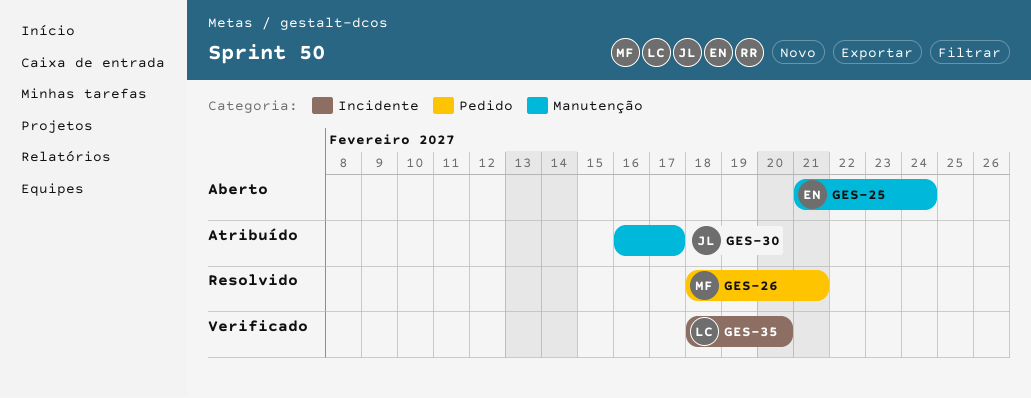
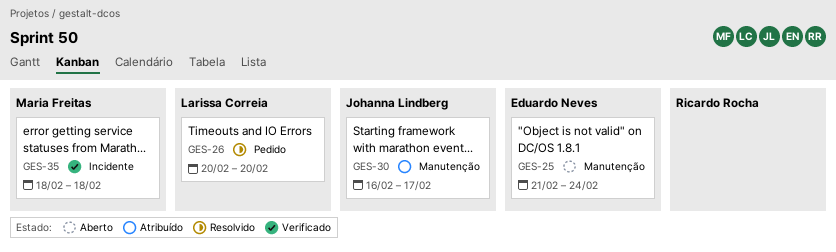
GES-26, owner: Maria Freitas -> Larissa Correia
GES-26, start: Feb 18 -> Feb 20
GES-26, due: Feb 21 -> Feb 20
GES-35, owner: Larissa Correia -> Maria Freitas
GES-35, due: Feb 20 -> Feb 18

